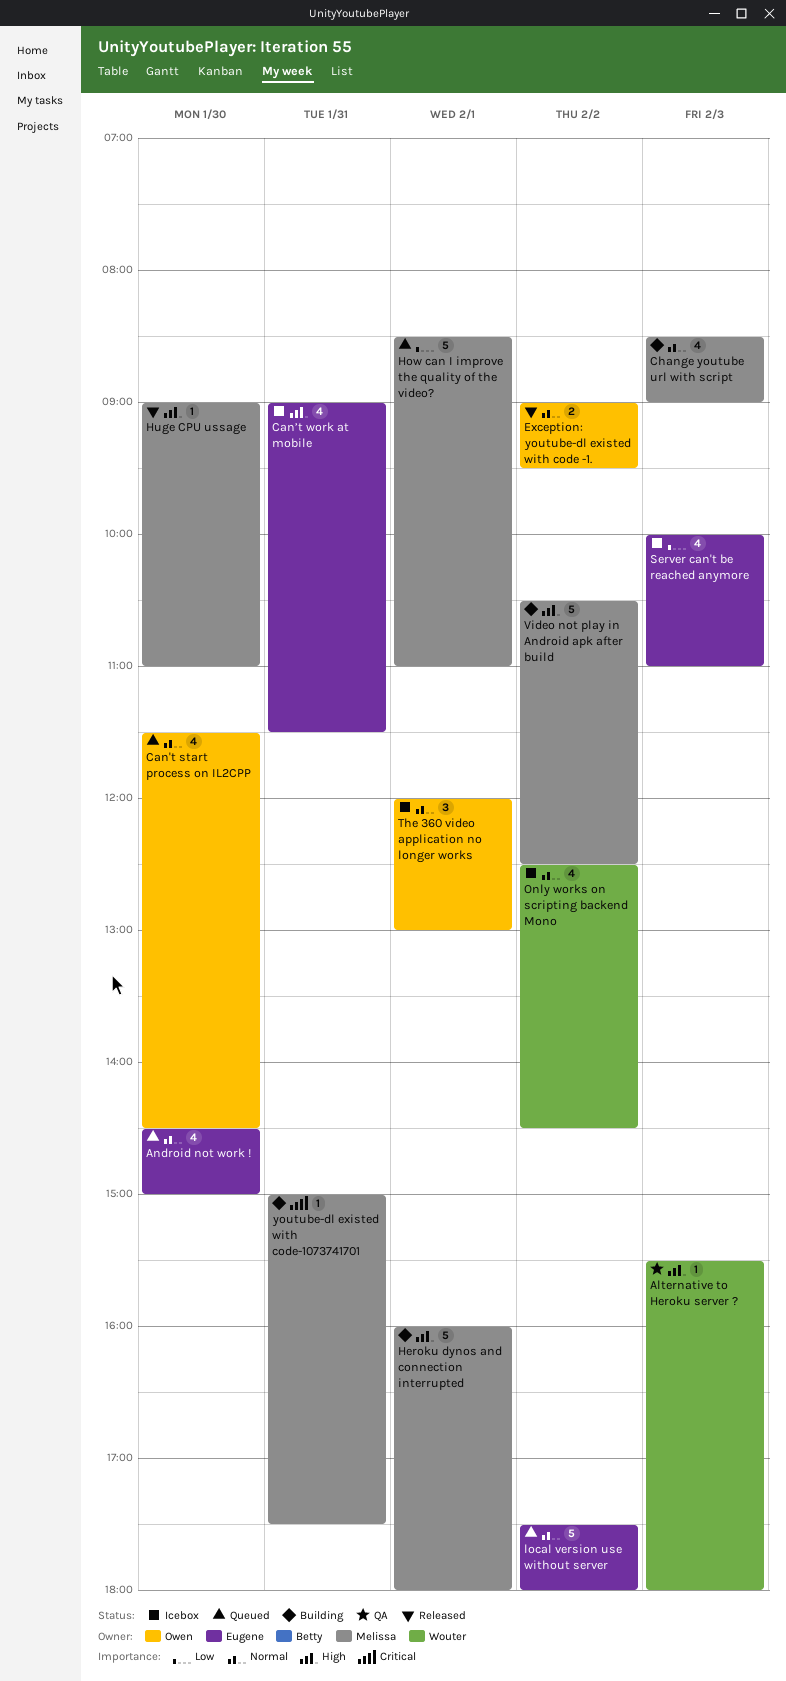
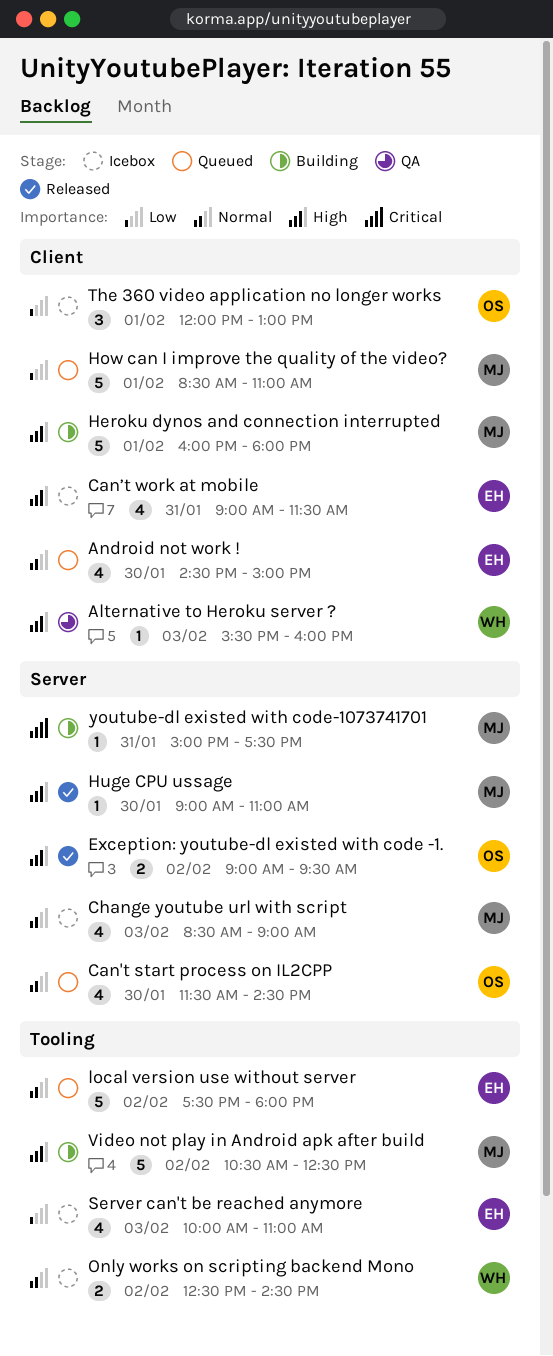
Alternative to Heroku server ?, ends: 18:00 -> 16:00
Change youtube url with script, status: Building -> Icebox
Exception: youtube-dl existed with code -1., priority: Normal -> High
Only works on scripting backend Mono, estimate: 4 -> 2
The 360 video application no longer works, priority: Normal -> Low

